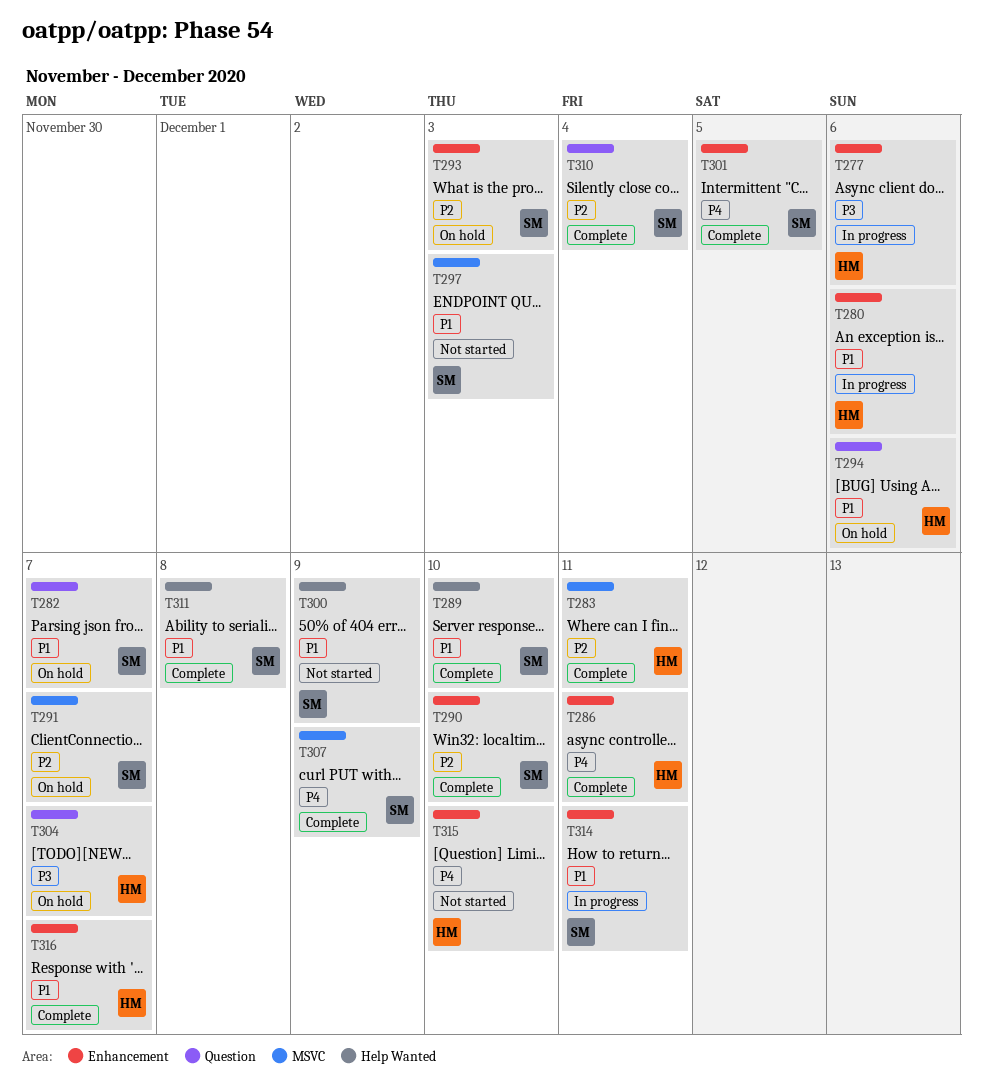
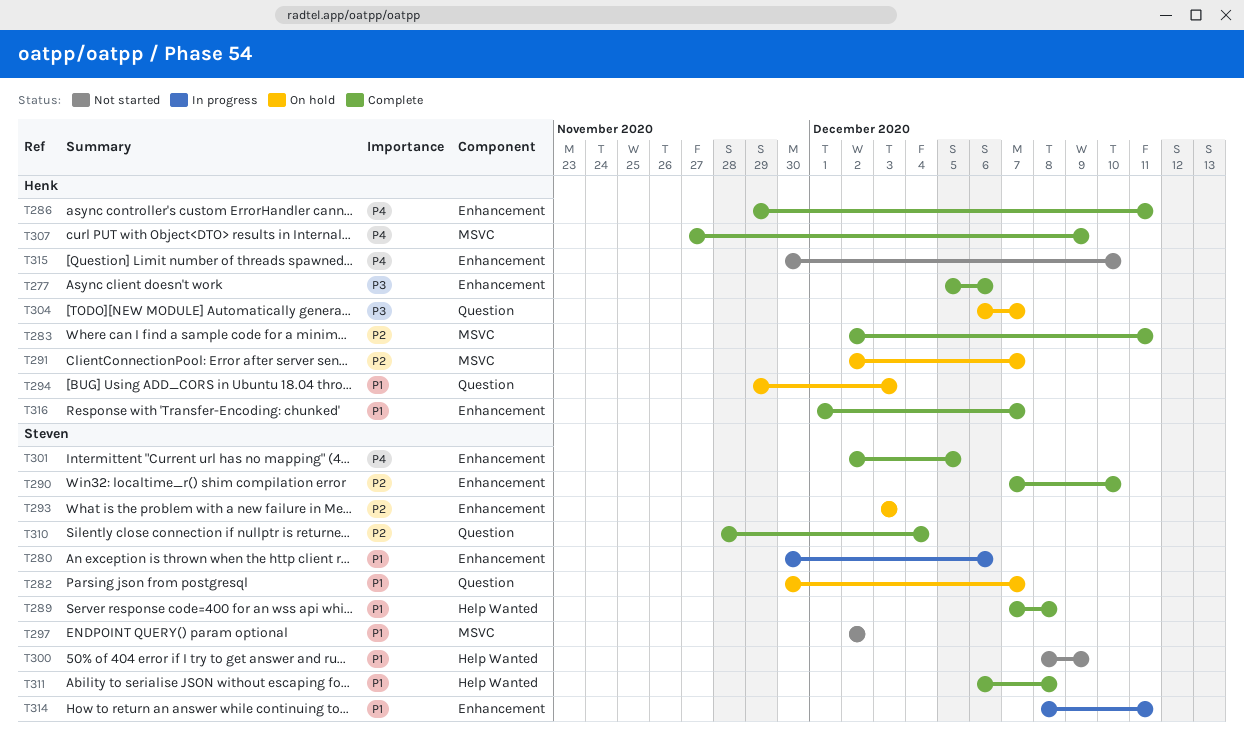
T277, status: In progress -> Complete
T280, owner: Henk -> Steven
T289, due: Dec 10 -> Dec 8
T291, owner: Steven -> Henk
T294, due: Dec 6 -> Dec 3
T297, due: Dec 3 -> Dec 2
T307, owner: Steven -> Henk

